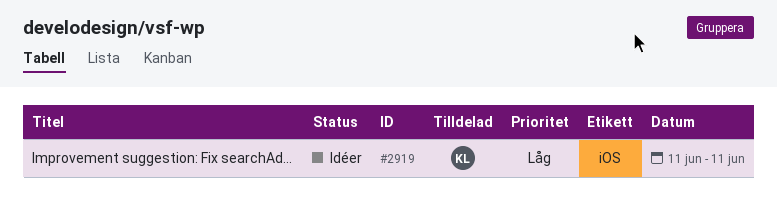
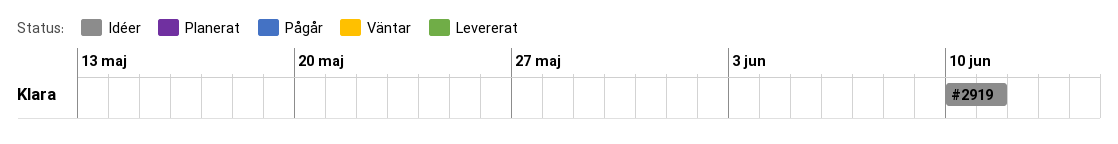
#2919, start: Jun 11 -> Jun 10

